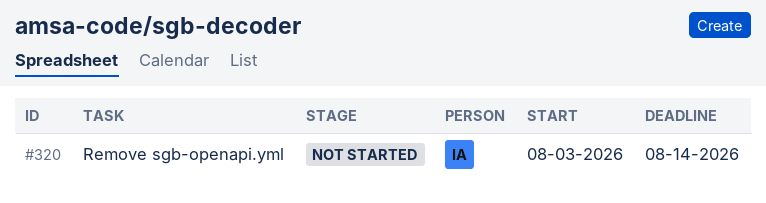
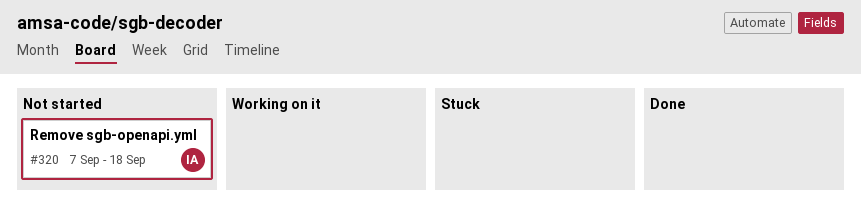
#320, start: Aug 3 -> Sep 7
#320, due: Aug 14 -> Sep 18

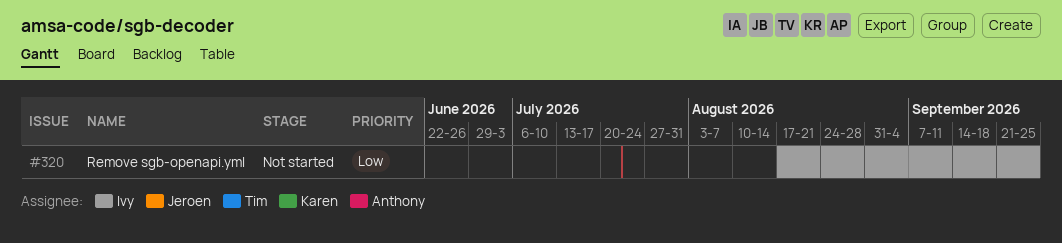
#320, start: Sep 7 -> Aug 17
#320, due: Sep 18 -> Sep 25

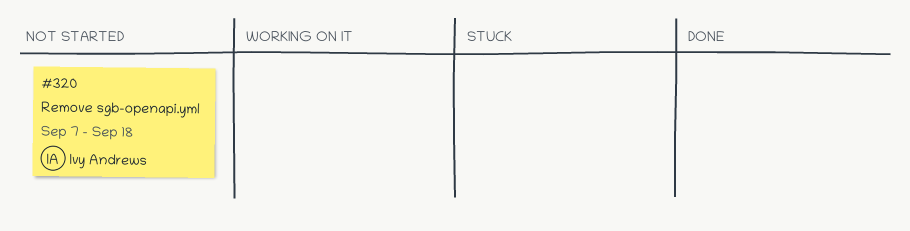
#320, start: Aug 17 -> Sep 7
#320, due: Sep 25 -> Sep 18

